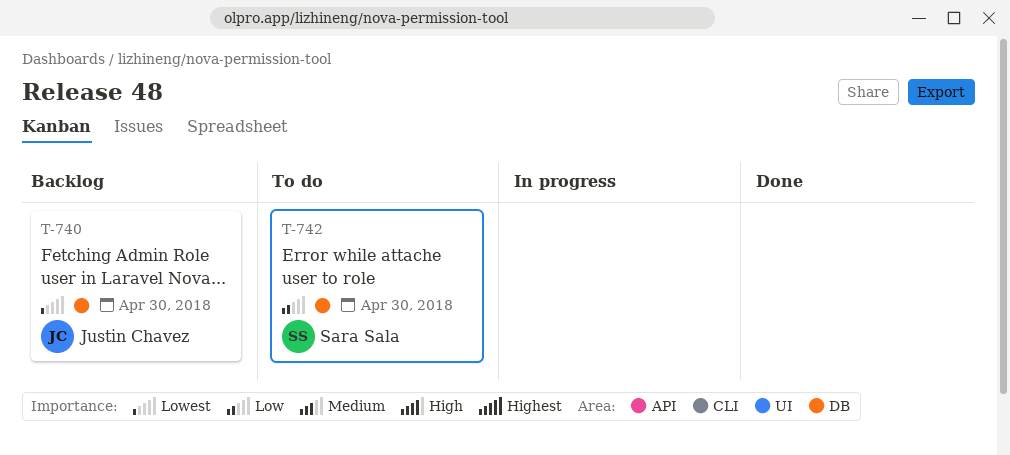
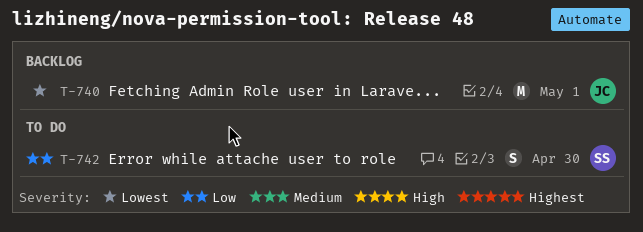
T-740, due: Apr 30 -> May 1

